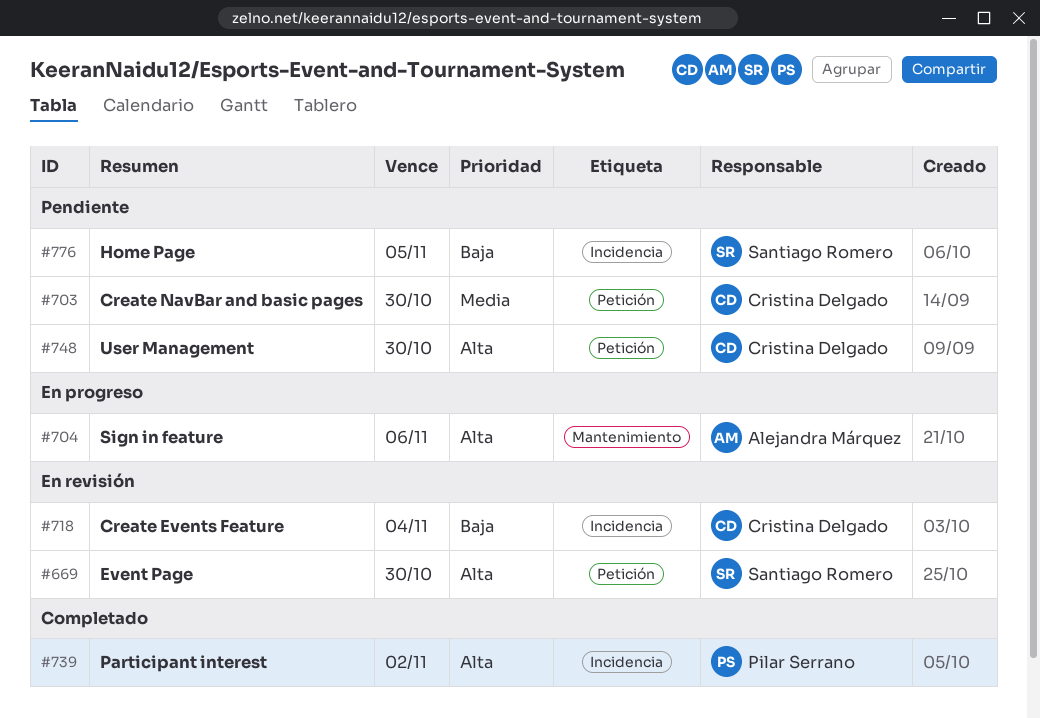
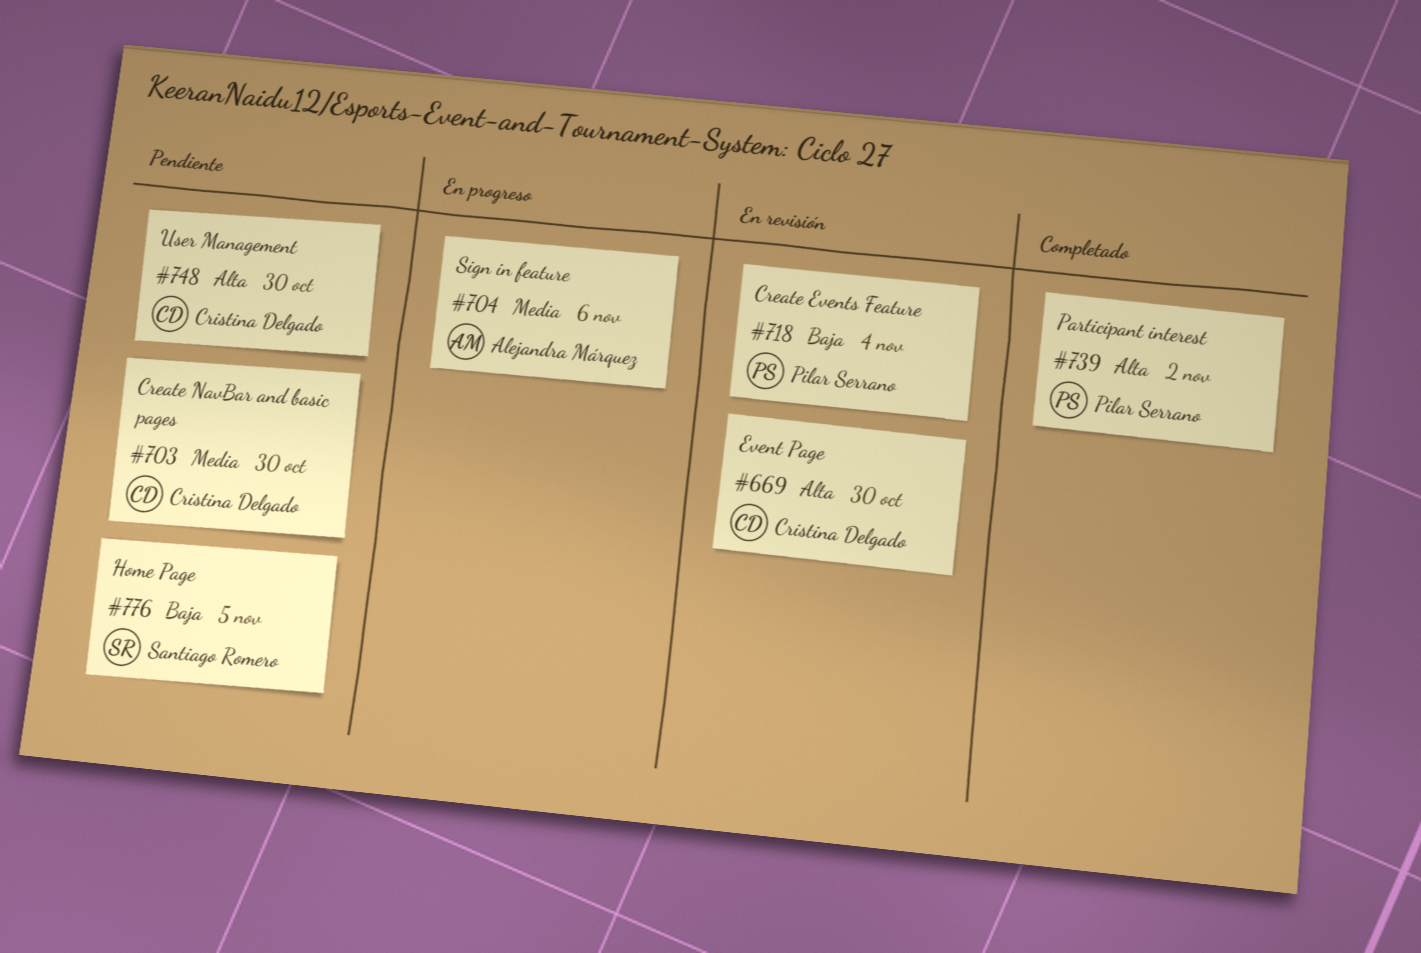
#669, owner: Santiago Romero -> Cristina Delgado
#704, priority: Alta -> Media
#718, owner: Cristina Delgado -> Pilar Serrano

